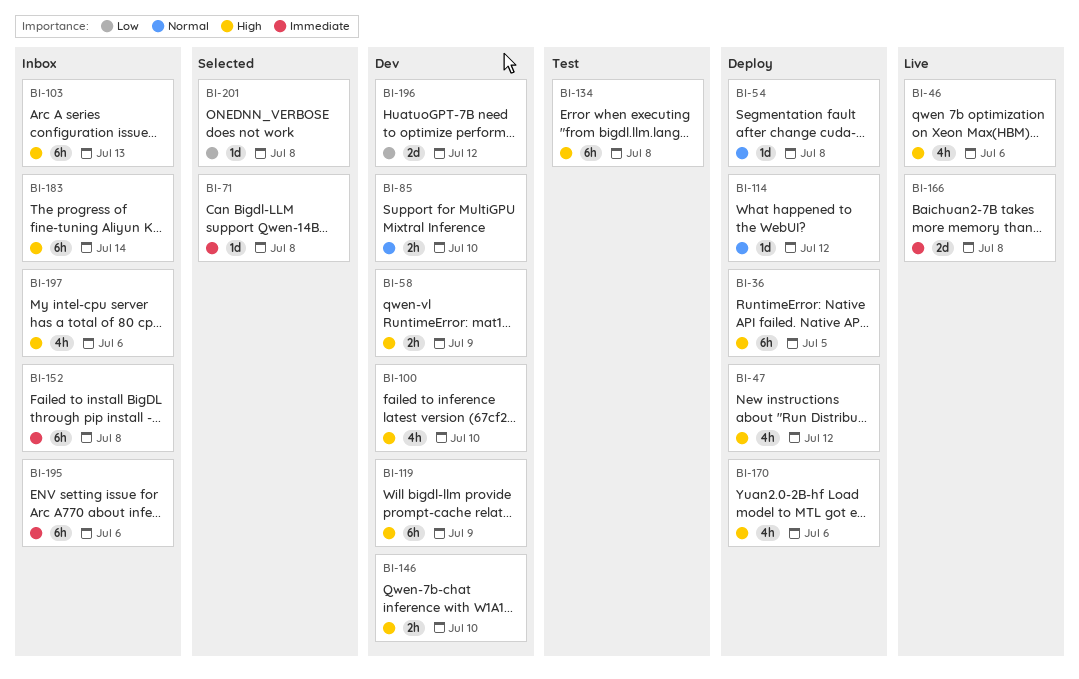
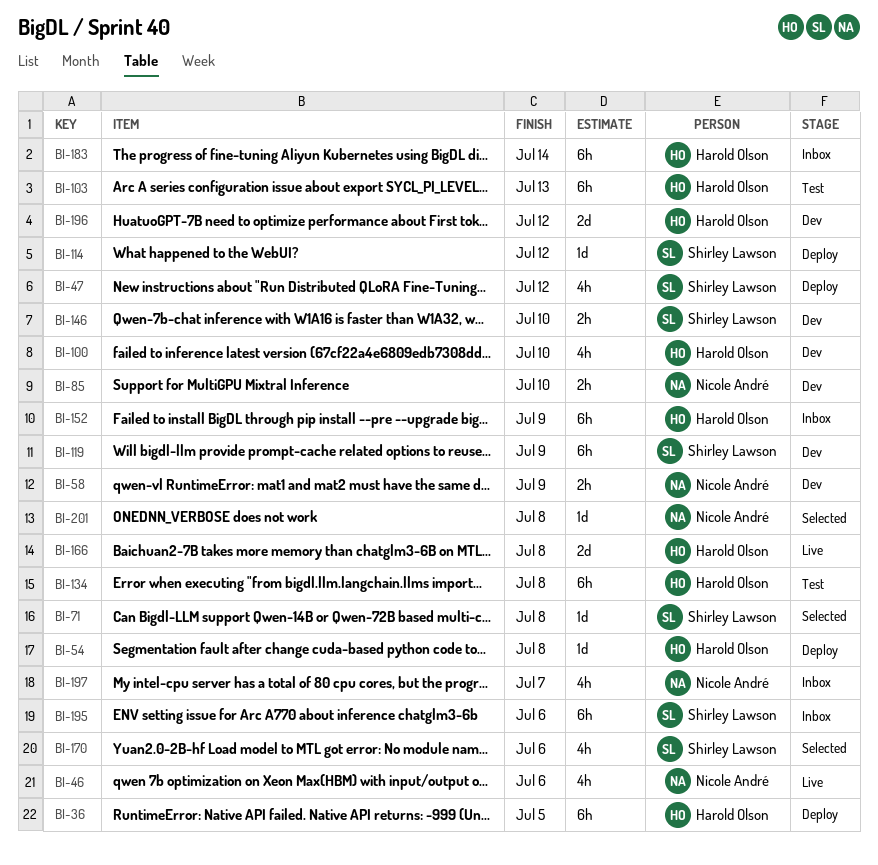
BI-103, status: Inbox -> Test
BI-152, due: Jul 8 -> Jul 9
BI-170, status: Deploy -> Selected
BI-197, due: Jul 6 -> Jul 7

